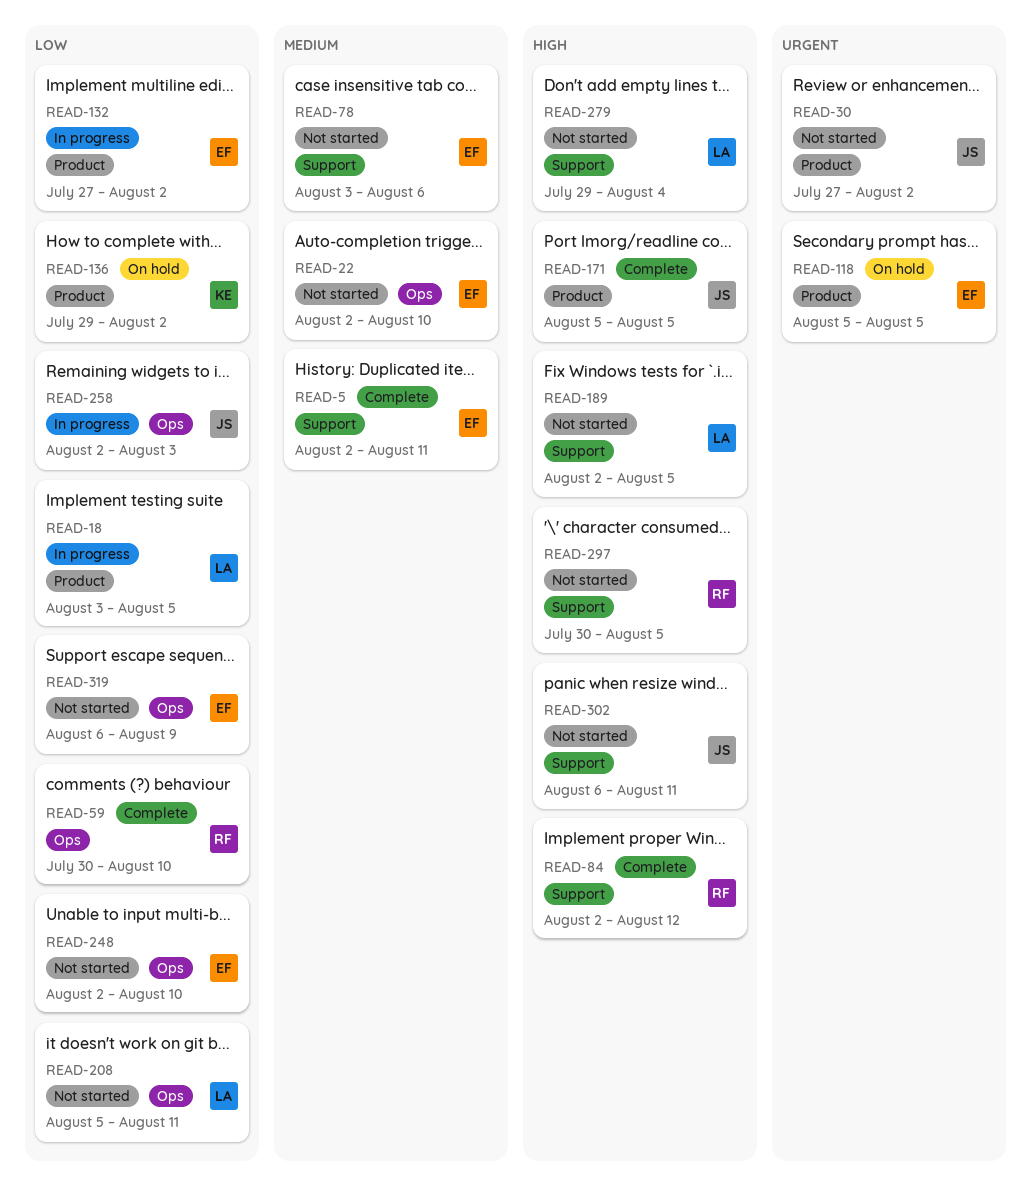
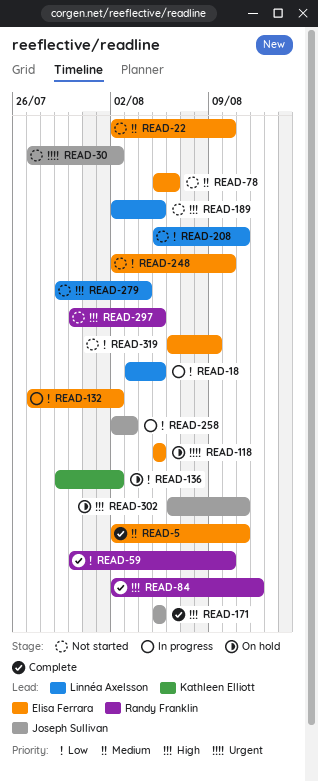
READ-78, start: Aug 3 -> Aug 5
READ-302, status: Not started -> On hold

